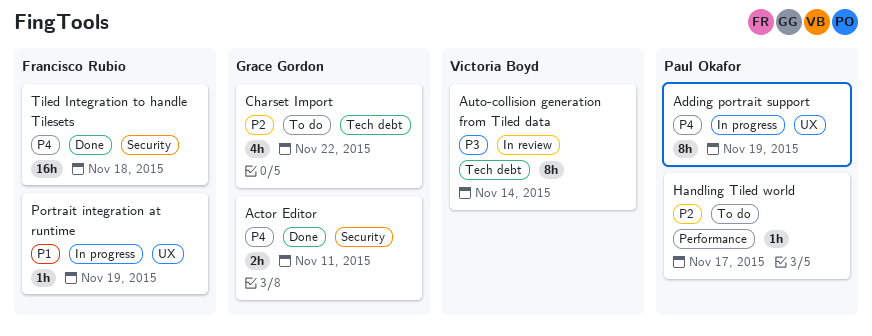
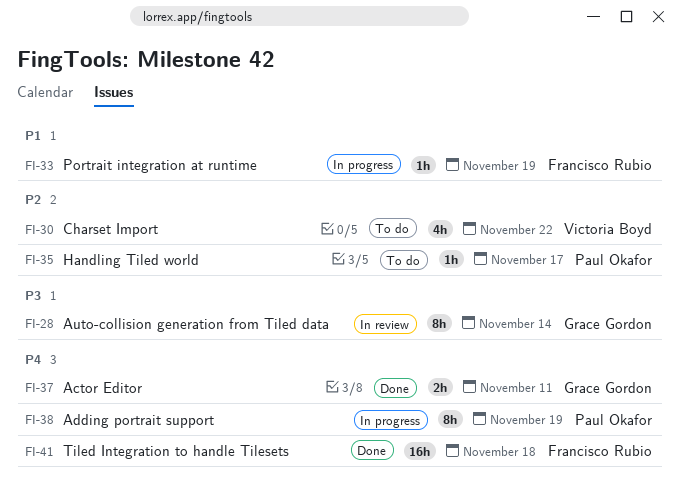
Auto-collision generation from Tiled data, owner: Victoria Boyd -> Grace Gordon
Charset Import, owner: Grace Gordon -> Victoria Boyd

